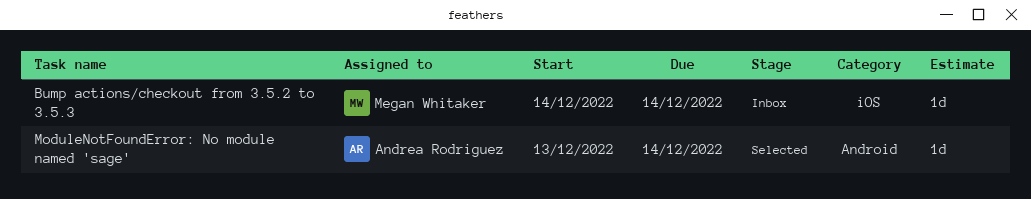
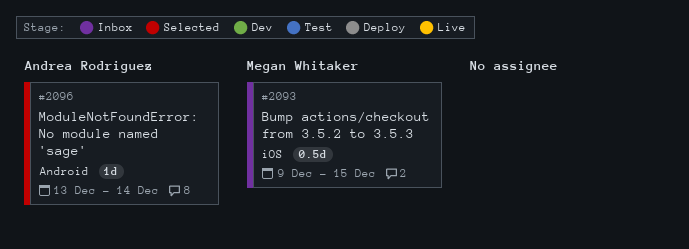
Bump actions/checkout from 3.5.2 to 3.5.3, estimate: 1d -> 0.5d
Bump actions/checkout from 3.5.2 to 3.5.3, start: Dec 14 -> Dec 9
Bump actions/checkout from 3.5.2 to 3.5.3, due: Dec 14 -> Dec 15

